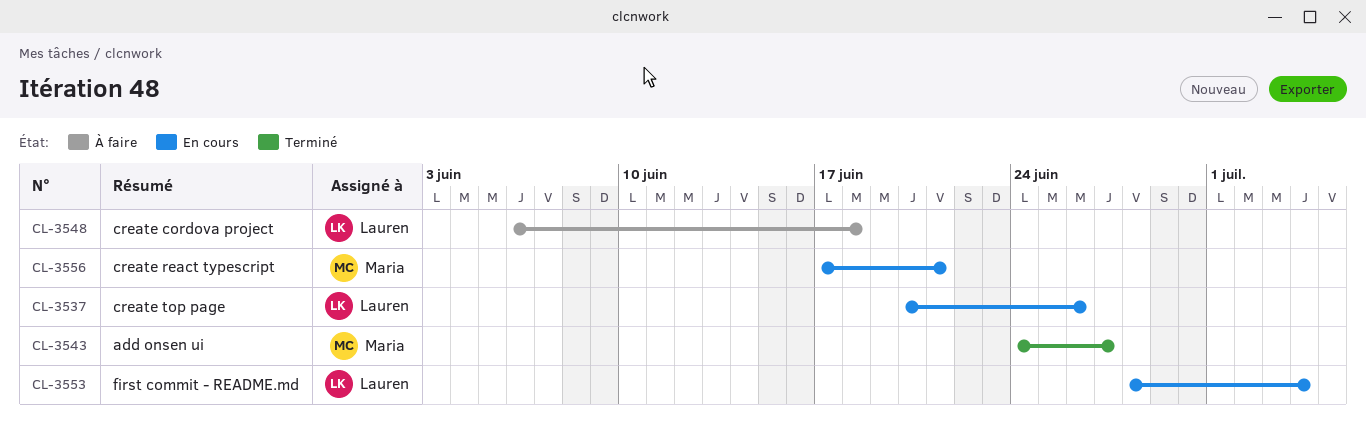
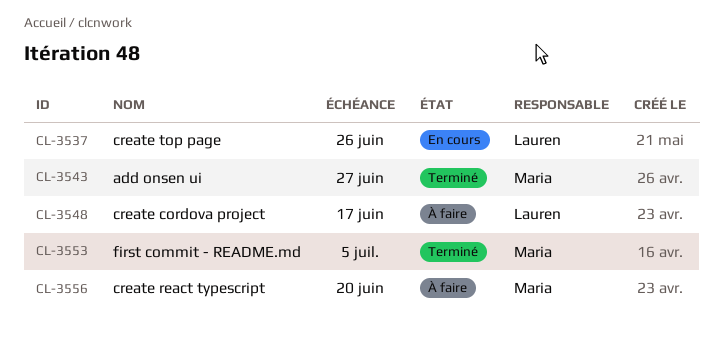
CL-3548, due: Jun 18 -> Jun 17
CL-3553, status: En cours -> Terminé
CL-3553, owner: Lauren -> Maria
CL-3553, due: Jul 4 -> Jul 5
CL-3556, status: En cours -> À faire
CL-3556, due: Jun 21 -> Jun 20

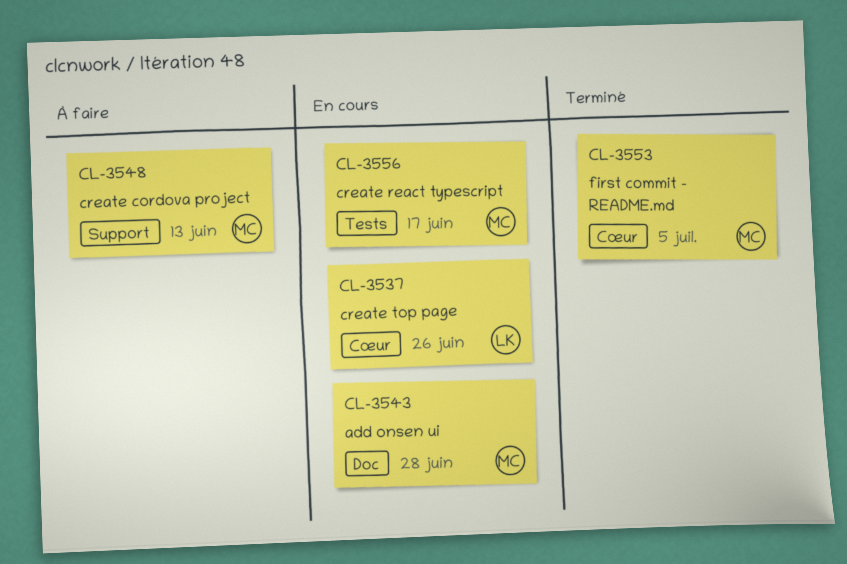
CL-3543, status: Terminé -> En cours
CL-3543, due: Jun 27 -> Jun 28
CL-3548, owner: Lauren -> Maria
CL-3548, due: Jun 17 -> Jun 13
CL-3556, status: À faire -> En cours
CL-3556, due: Jun 20 -> Jun 17

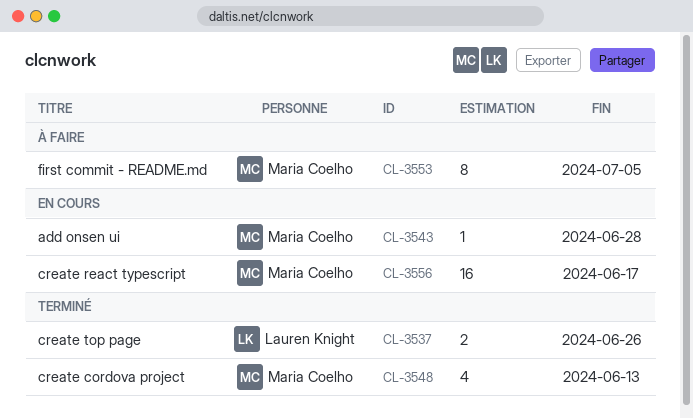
CL-3537, status: En cours -> Terminé
CL-3548, status: À faire -> Terminé
CL-3553, status: Terminé -> À faire

